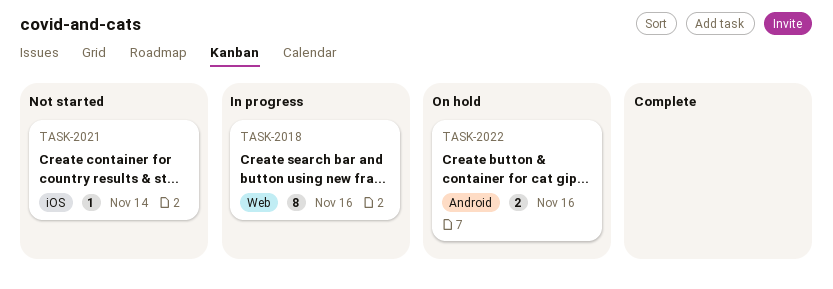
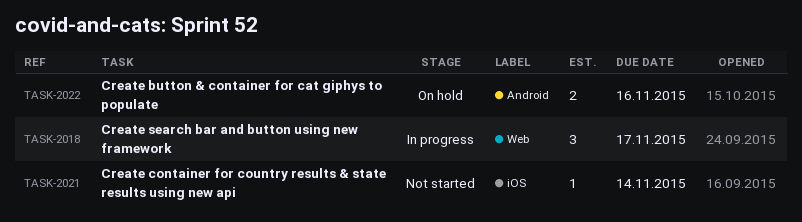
TASK-2018, estimate: 8 -> 3
TASK-2018, due: Nov 16 -> Nov 17

